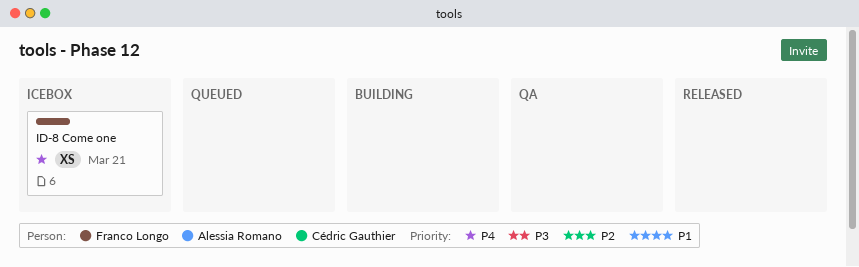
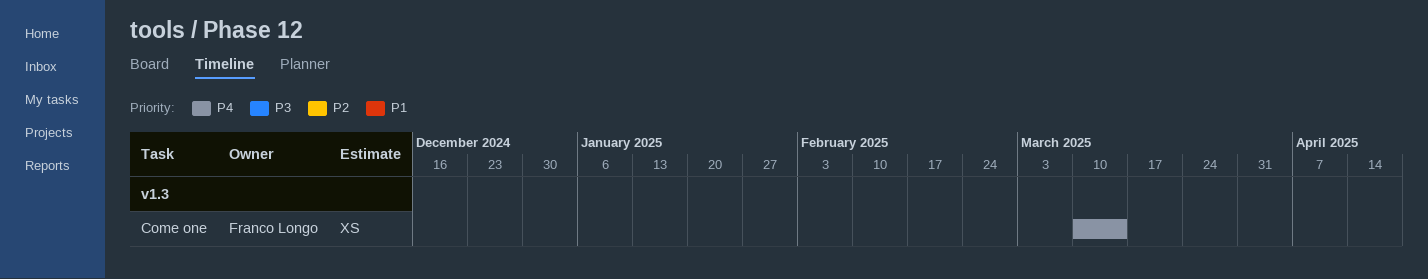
Come one, due: Mar 21 -> Mar 14

